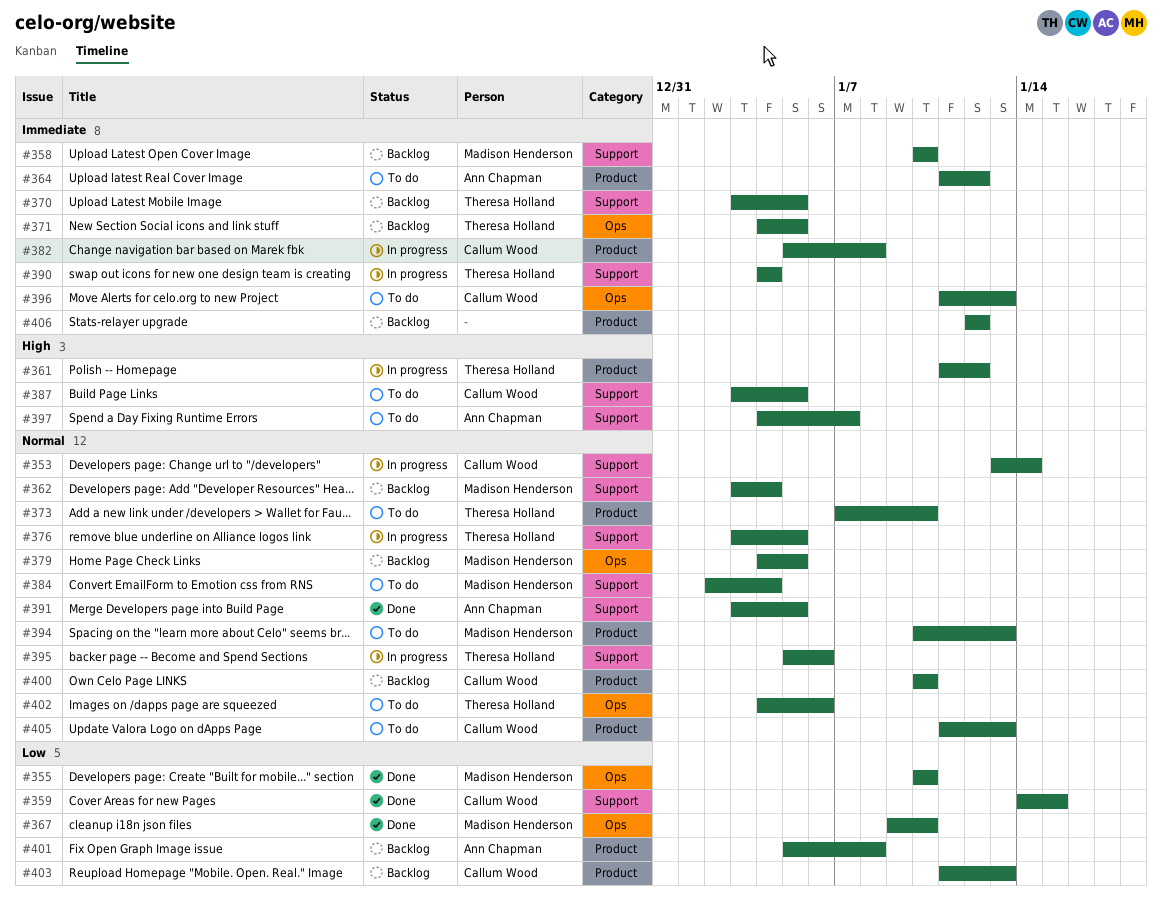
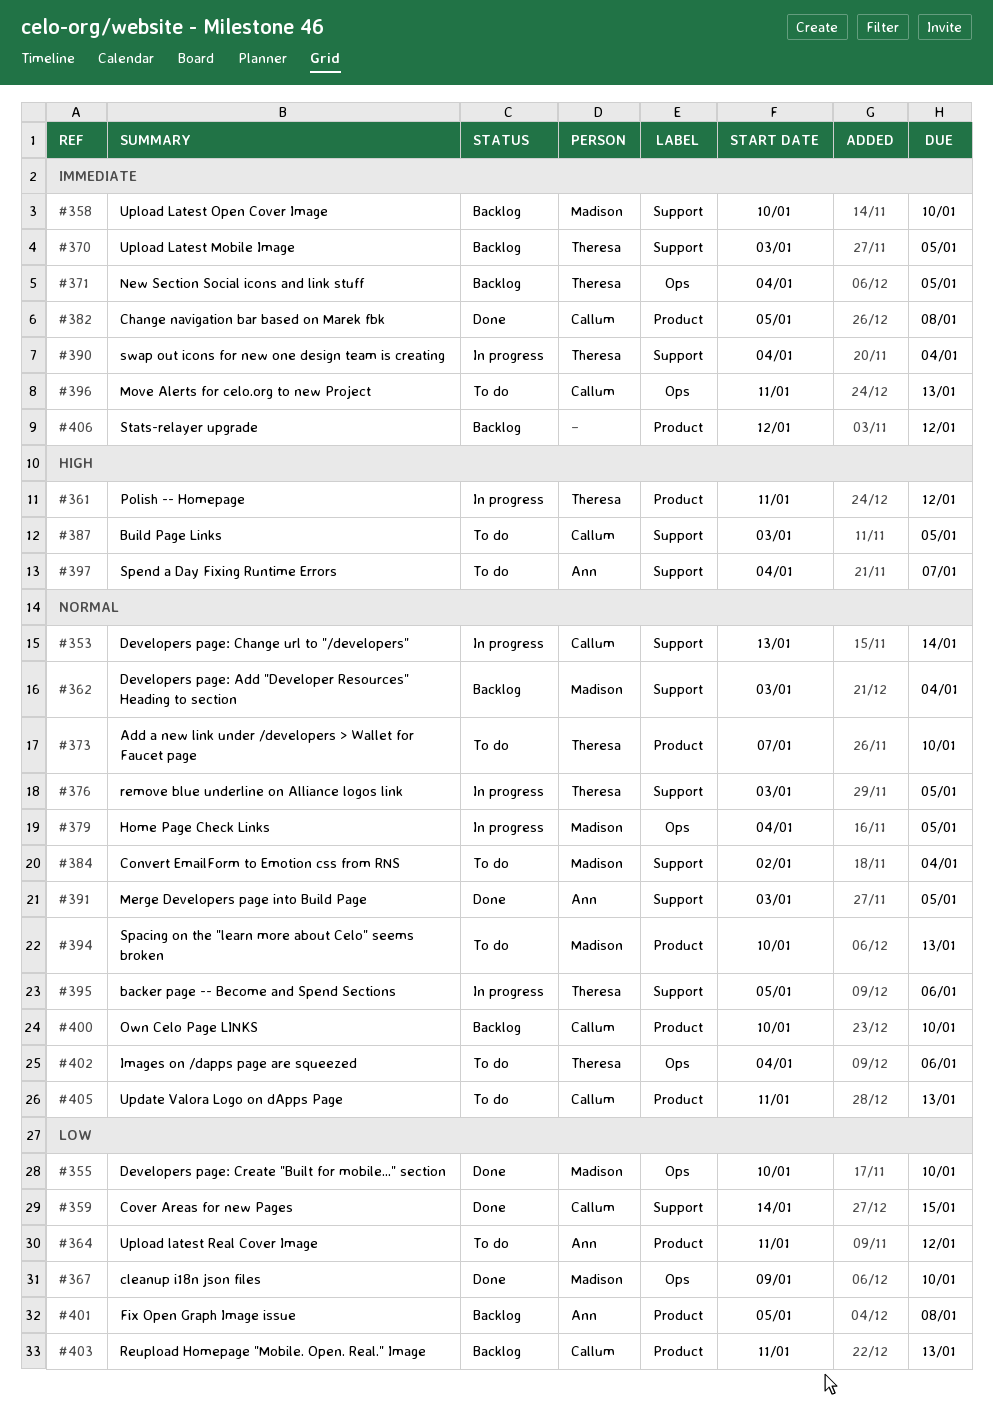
#364, priority: Immediate -> Low
#379, status: Backlog -> In progress
#382, status: In progress -> Done

